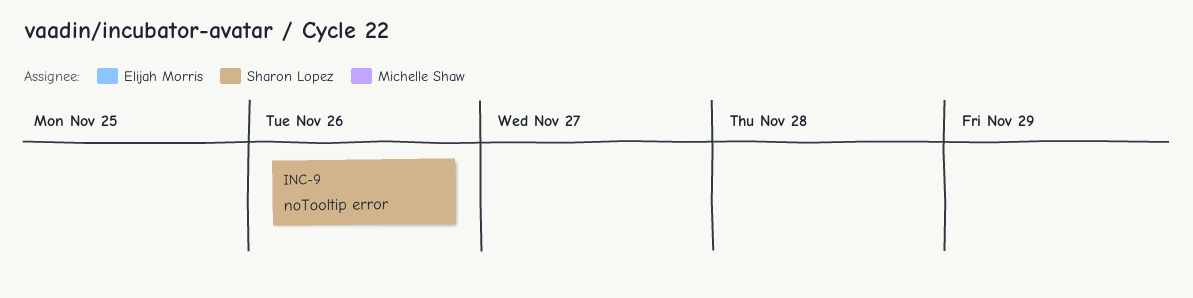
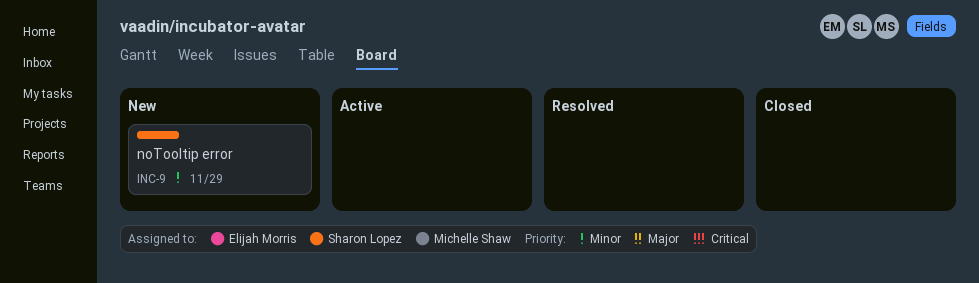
INC-9, due: Nov 26 -> Nov 29

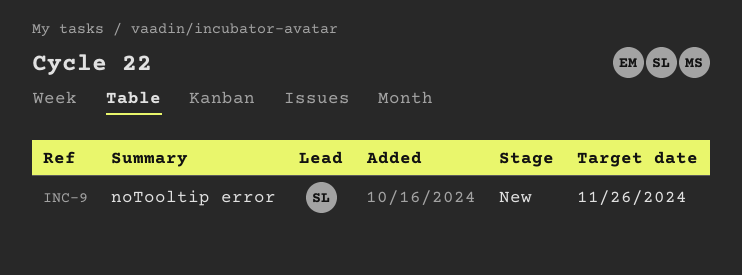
INC-9, due: Nov 29 -> Nov 26

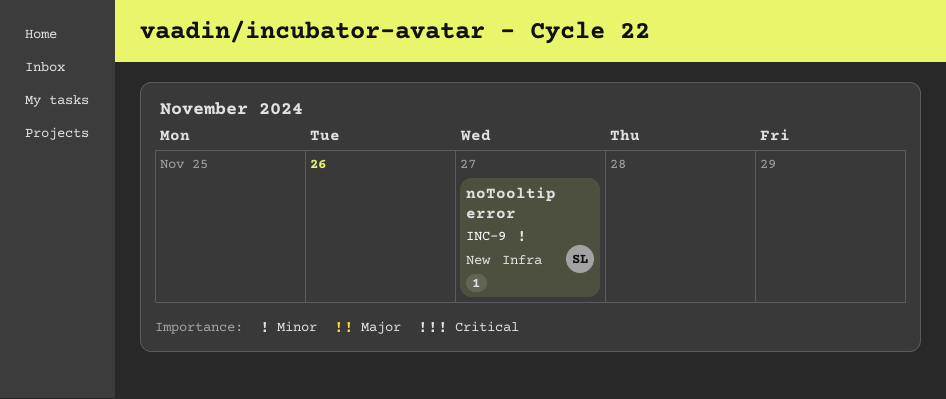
INC-9, due: Nov 26 -> Nov 27

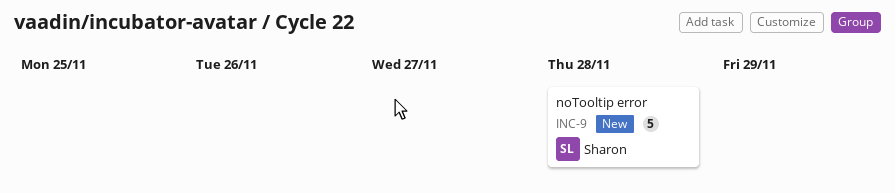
INC-9, estimate: 1 -> 5
INC-9, due: Nov 27 -> Nov 28

